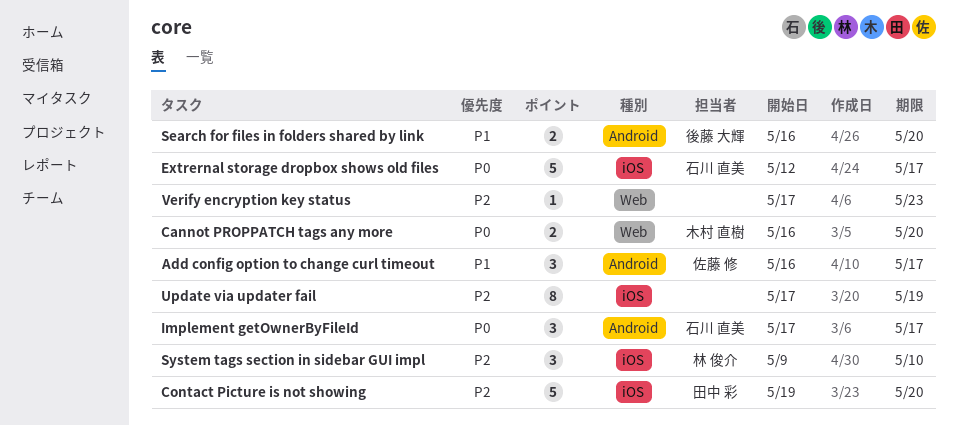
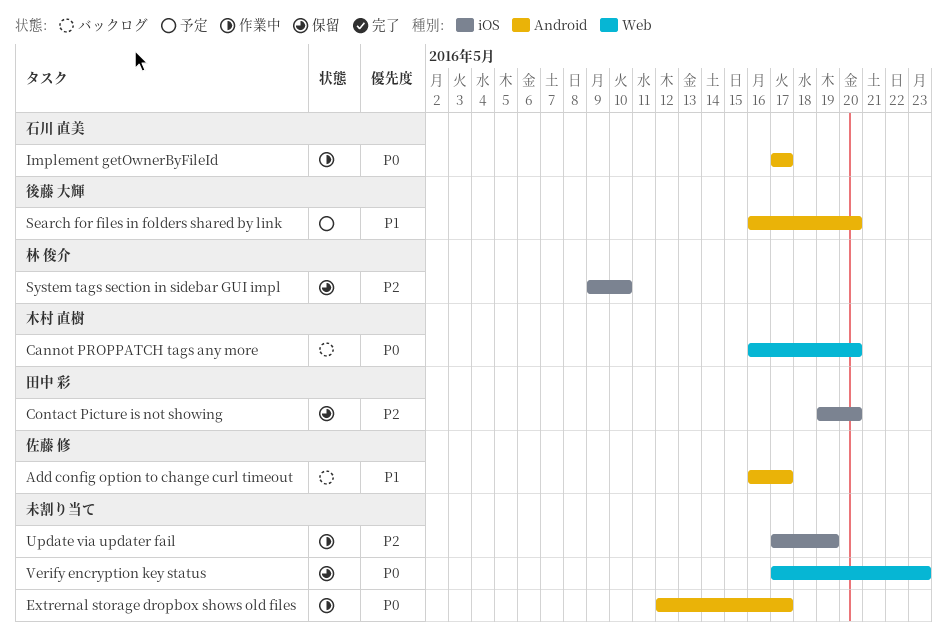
Extrernal storage dropbox shows old files, owner: 石川 直美 -> none
Extrernal storage dropbox shows old files, label: iOS -> Android
Verify encryption key status, priority: P2 -> P0

